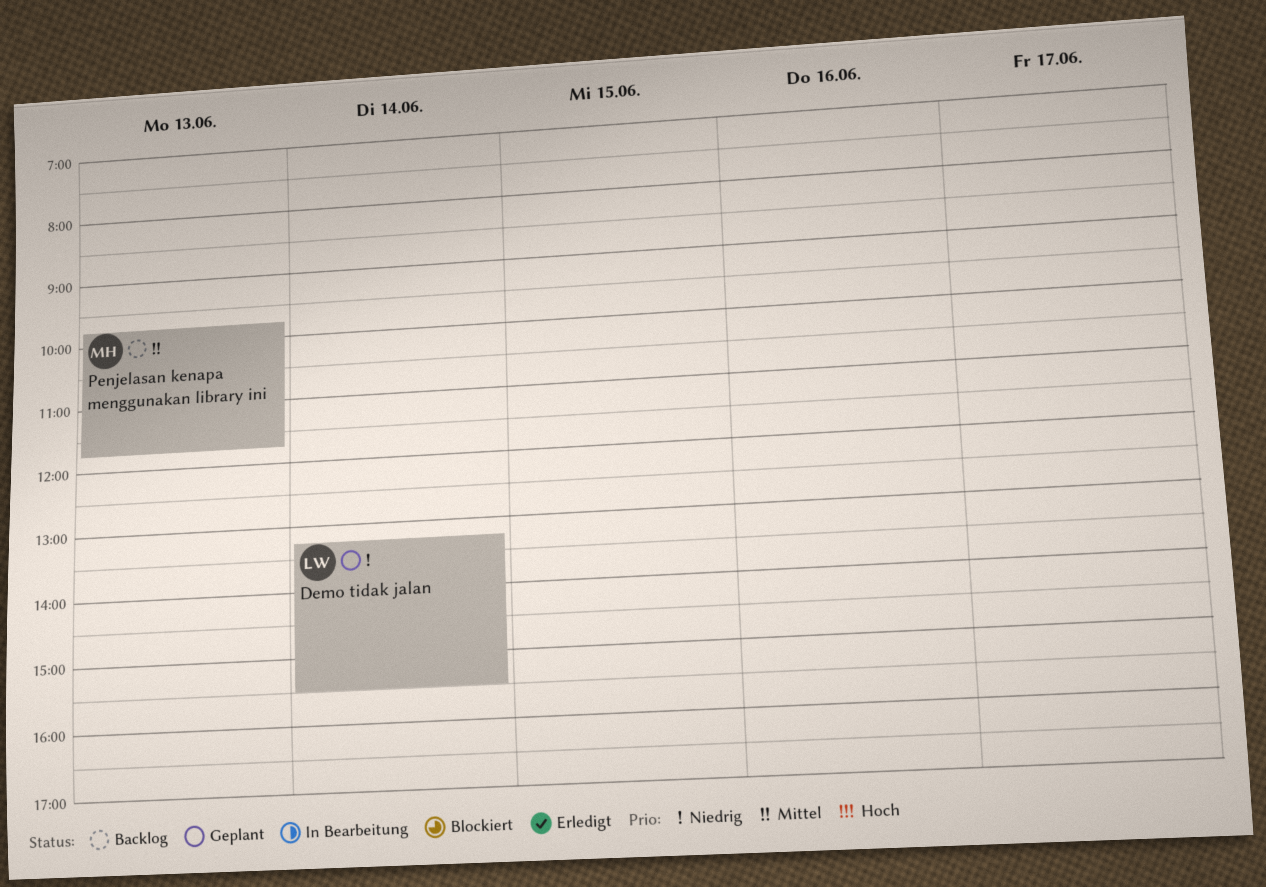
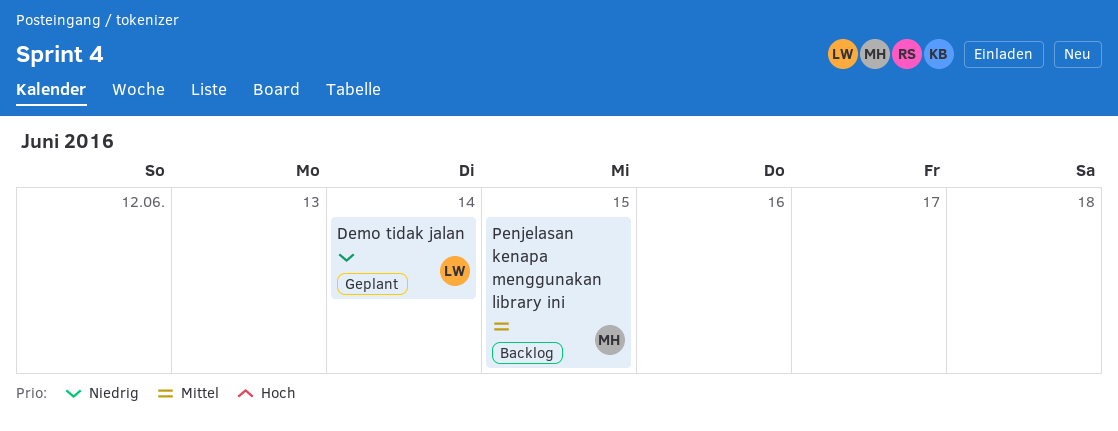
Penjelasan kenapa menggunakan library ini, day: Jun 13 -> Jun 15

